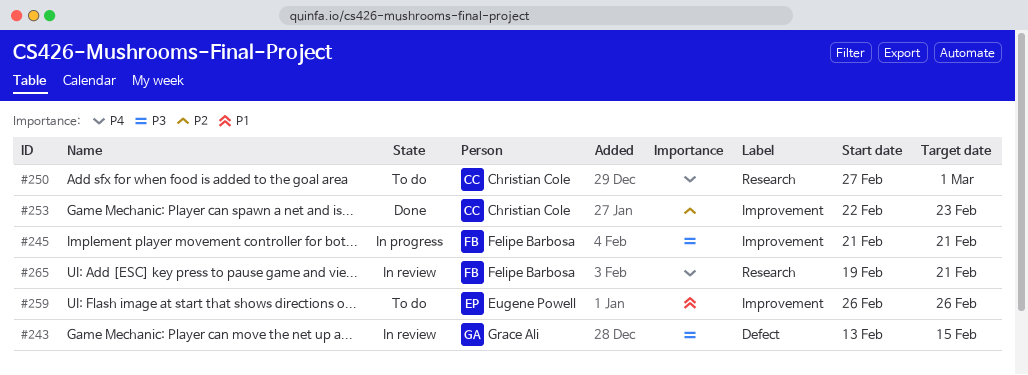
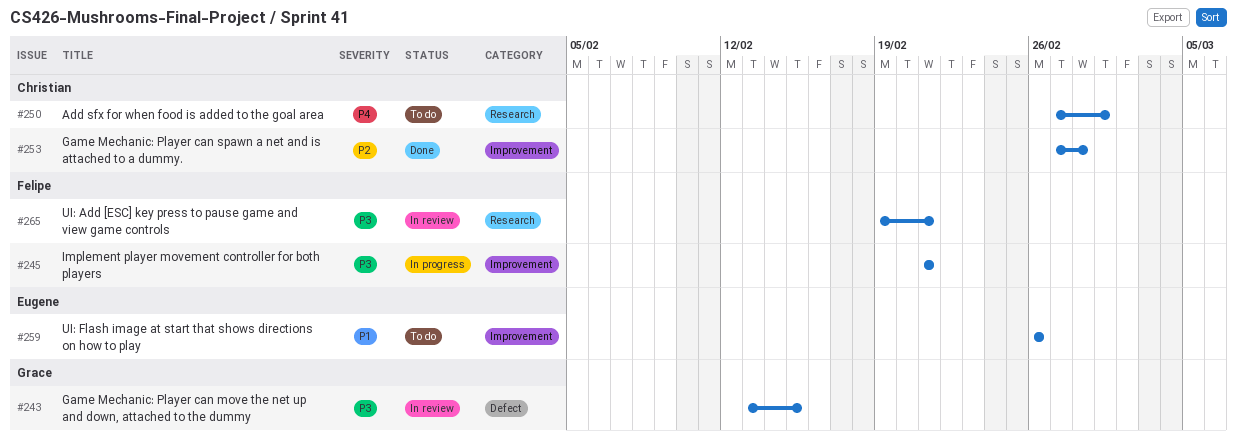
#253, start: Feb 22 -> Feb 27
#253, due: Feb 23 -> Feb 28
#265, priority: P4 -> P3

